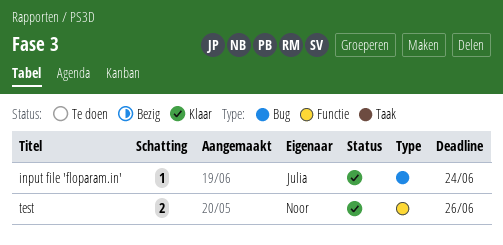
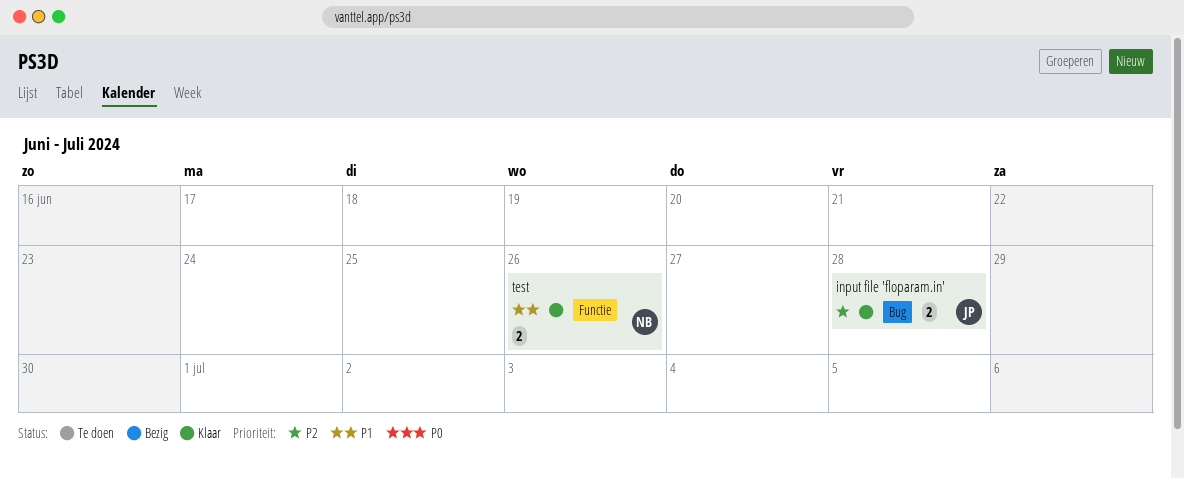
input file 'floparam.in', estimate: 1 -> 2
input file 'floparam.in', due: Jun 24 -> Jun 28

